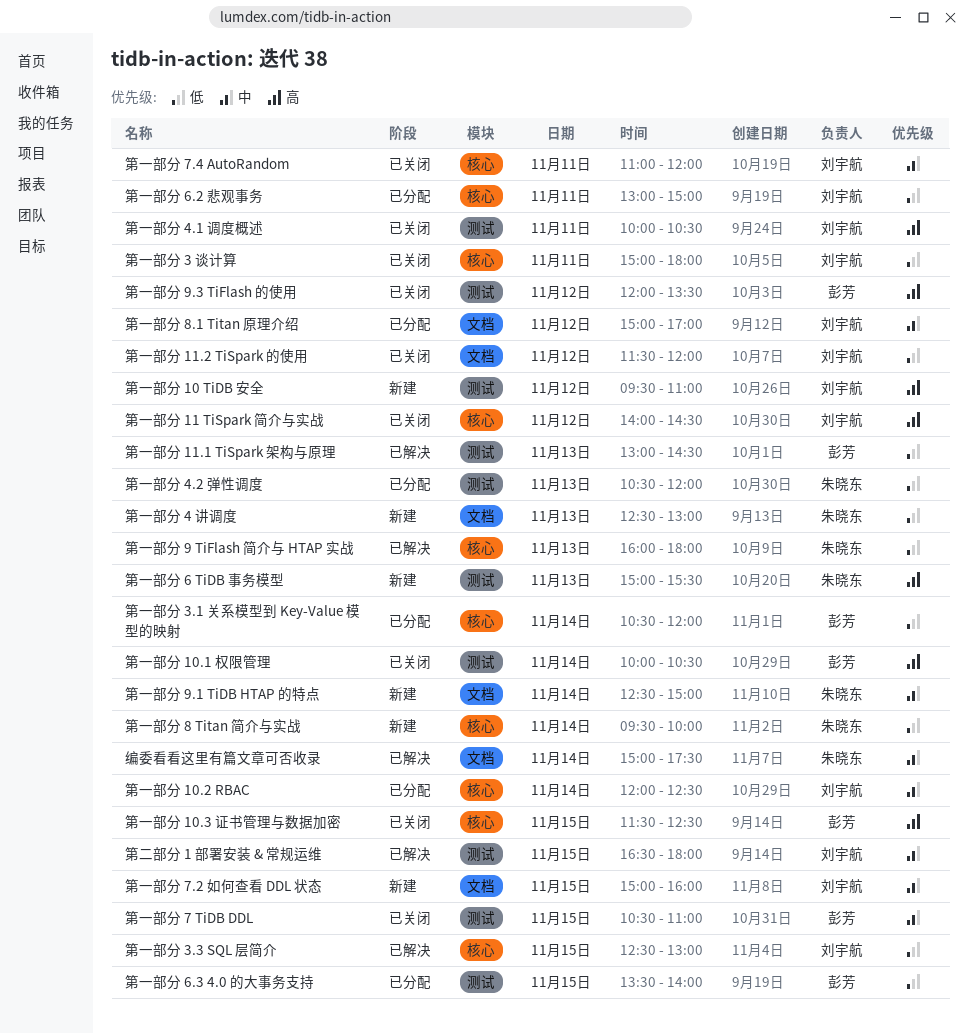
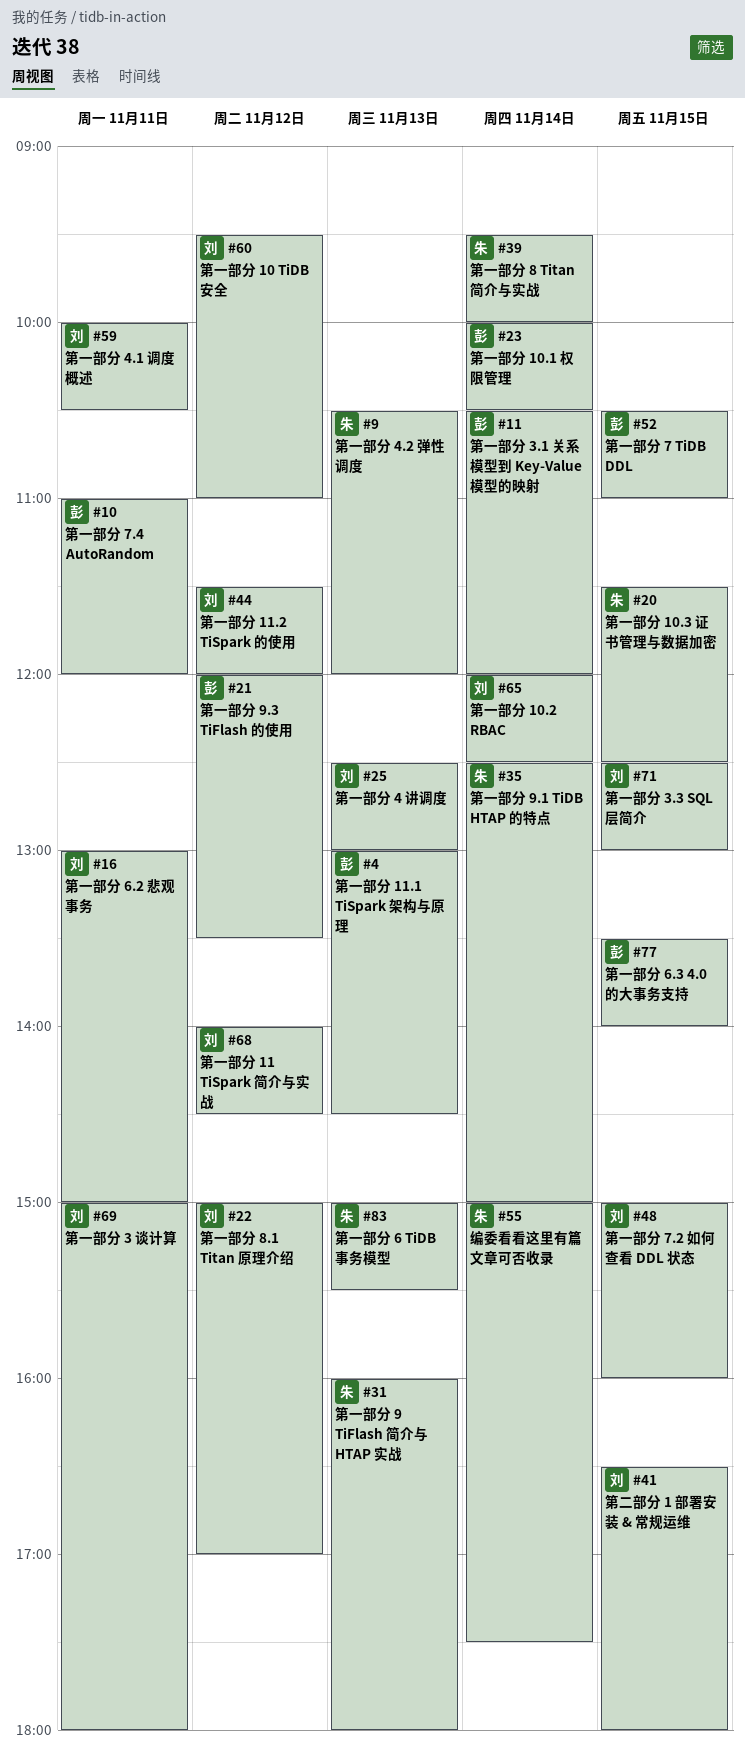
第一部分 10.3 证书管理与数据加密, owner: 彭芳 -> 朱晓东
第一部分 4 讲调度, owner: 朱晓东 -> 刘宇航
第一部分 7.4 AutoRandom, owner: 刘宇航 -> 彭芳

